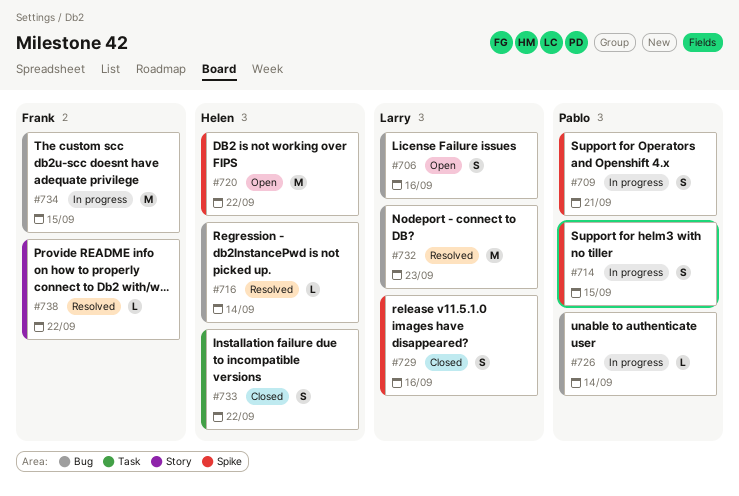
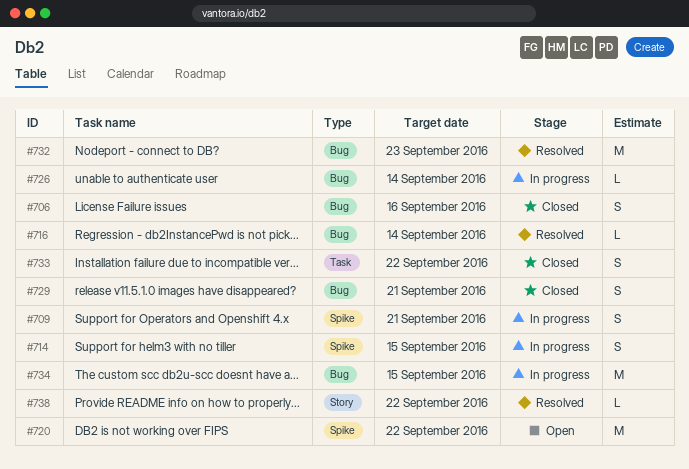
#706, status: Open -> Closed
#729, label: Spike -> Bug
#729, due: Sep 16 -> Sep 21

